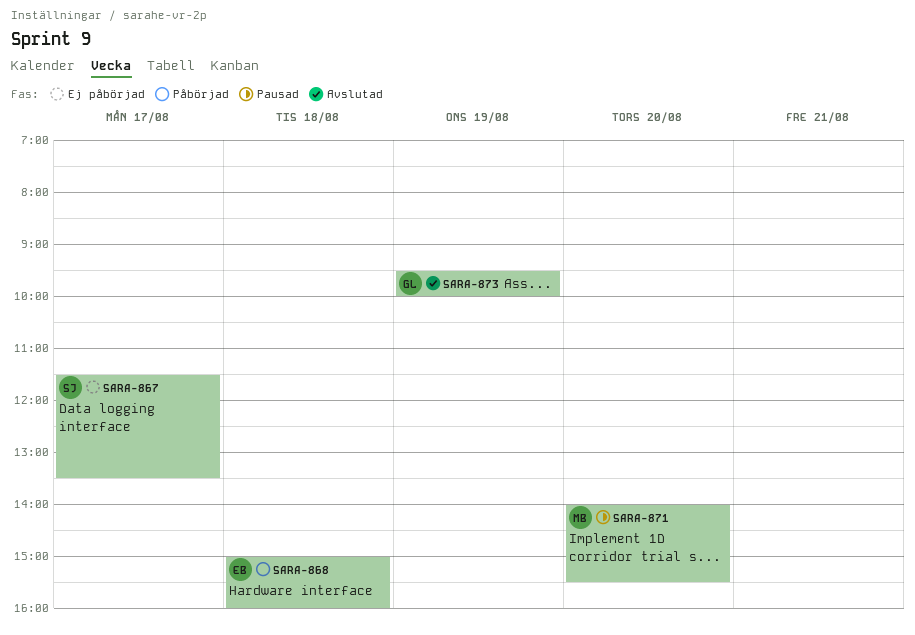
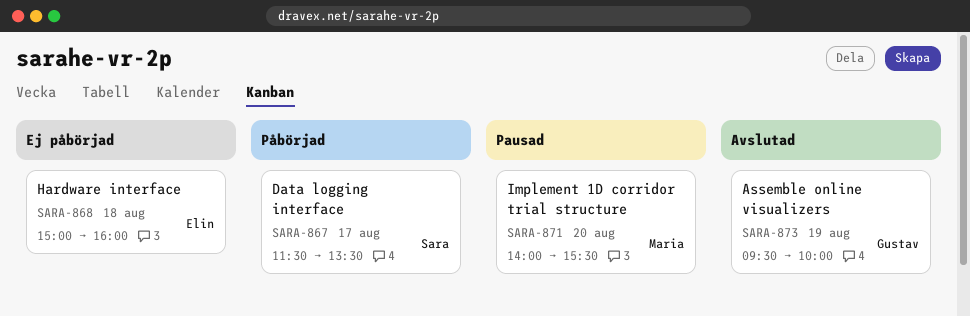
SARA-867, status: Ej påbörjad -> Påbörjad
SARA-868, status: Påbörjad -> Ej påbörjad

